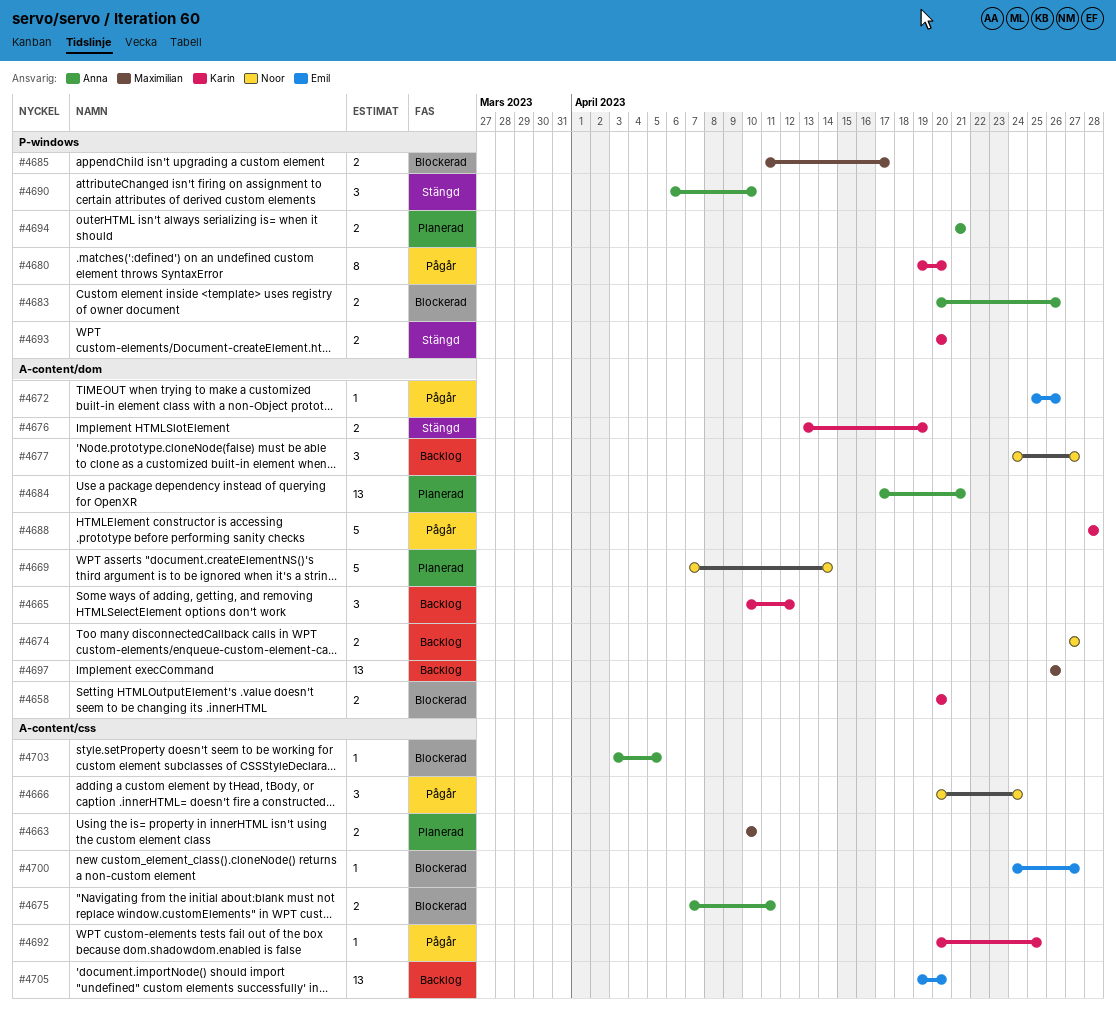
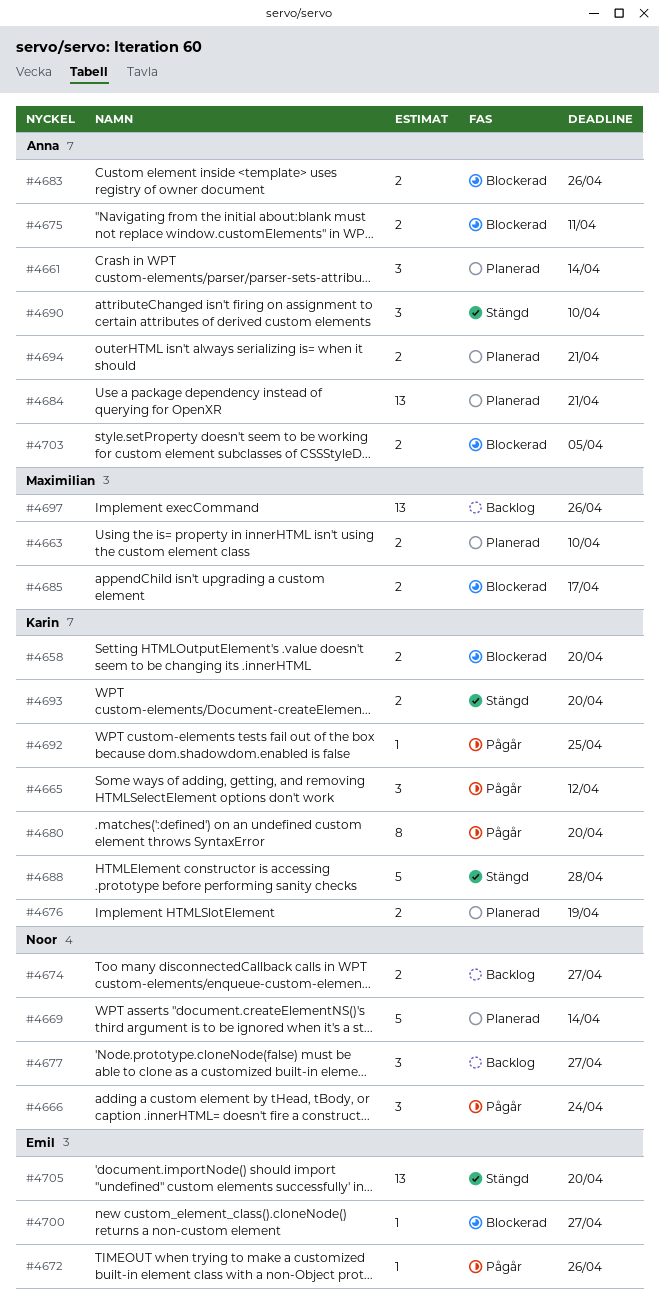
#4661: none -> present
#4665, status: Backlog -> Pågår
#4676, status: Stängd -> Planerad
#4688, status: Pågår -> Stängd
#4703, estimate: 1 -> 2
#4705, status: Backlog -> Stängd

